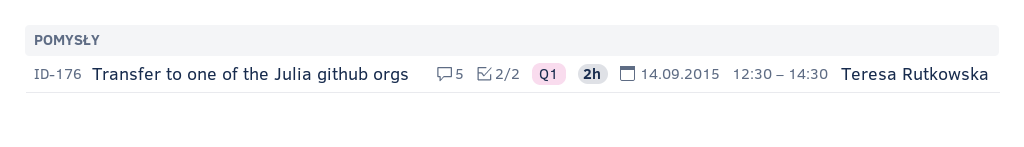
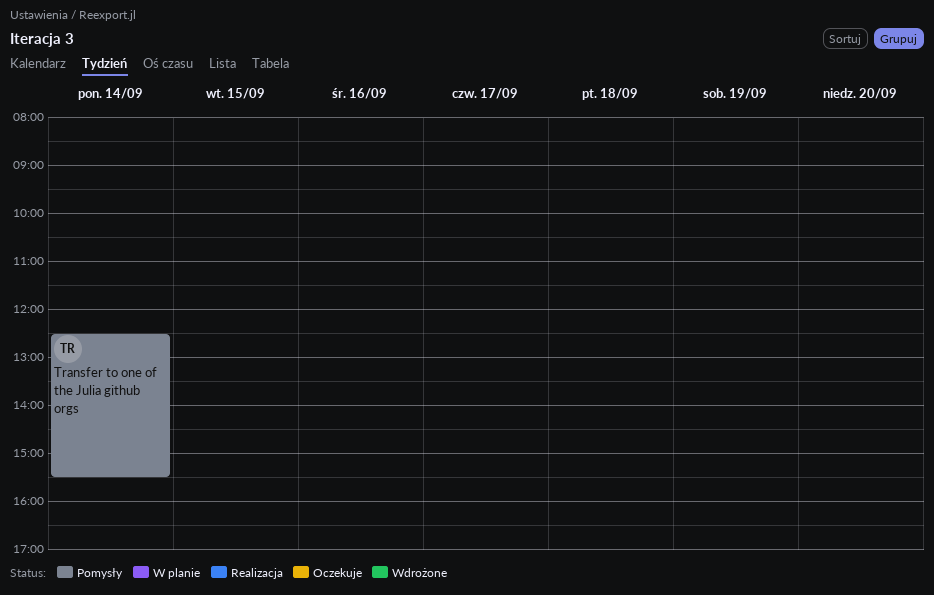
Transfer to one of the Julia github orgs, ends: 14:30 -> 15:30

